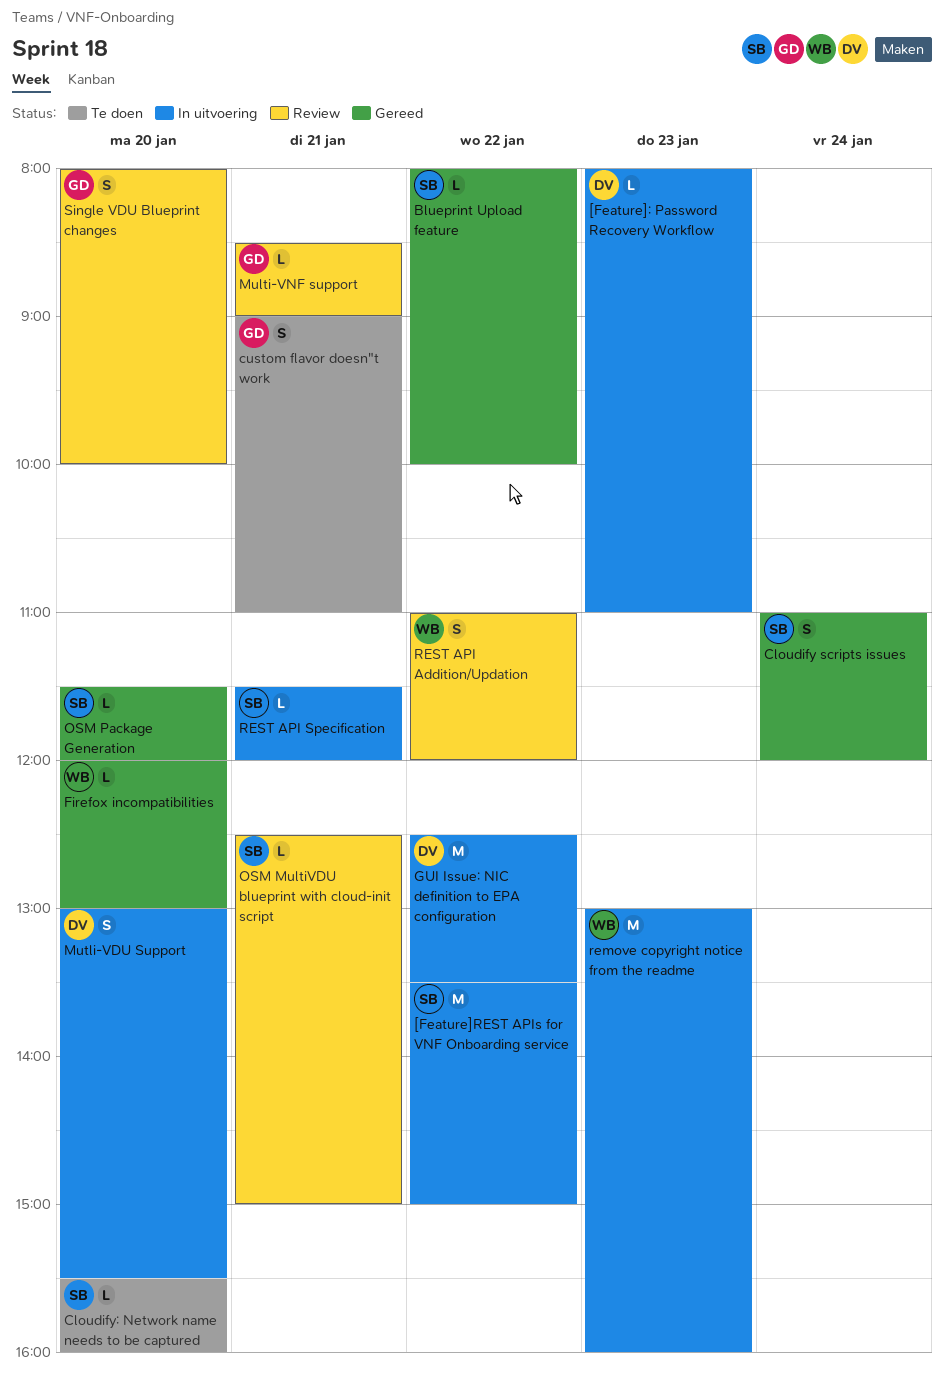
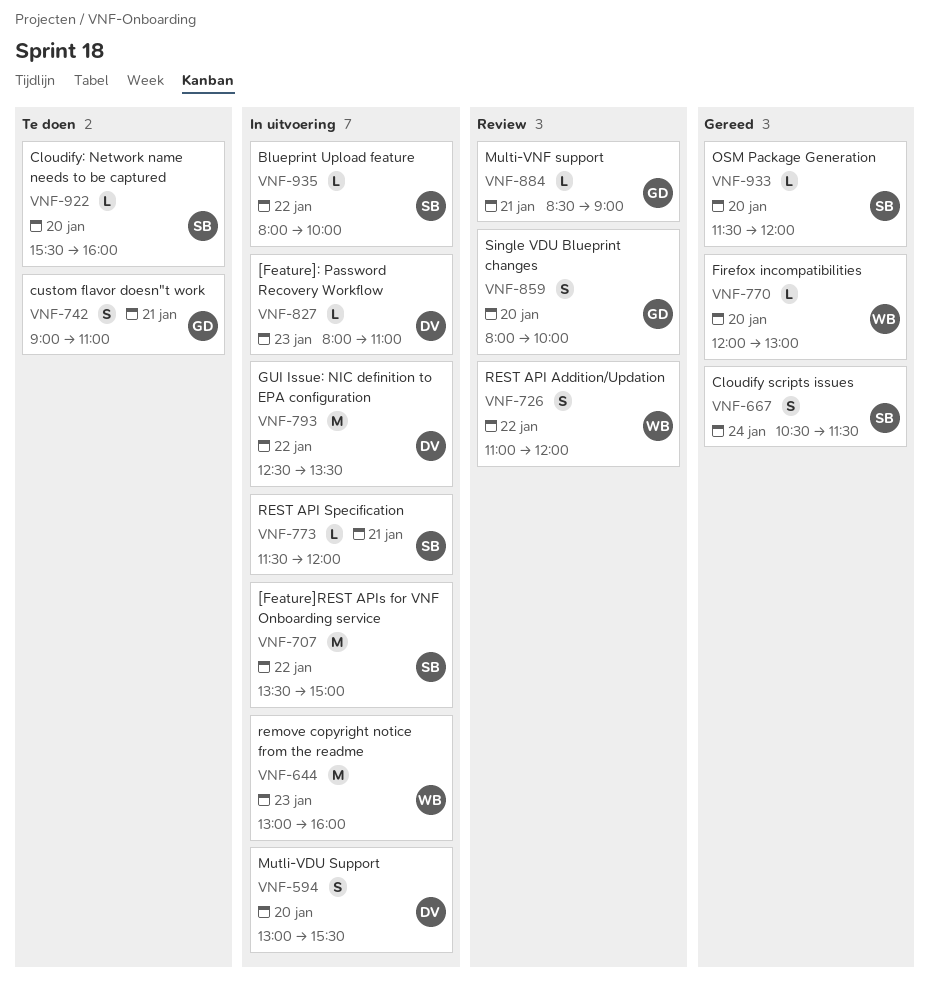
Blueprint Upload feature, status: Gereed -> In uitvoering
Cloudify scripts issues, begins: 11:00 -> 10:30
Cloudify scripts issues, ends: 12:00 -> 11:30
OSM MultiVDU blueprint with cloud-init script: present -> none

